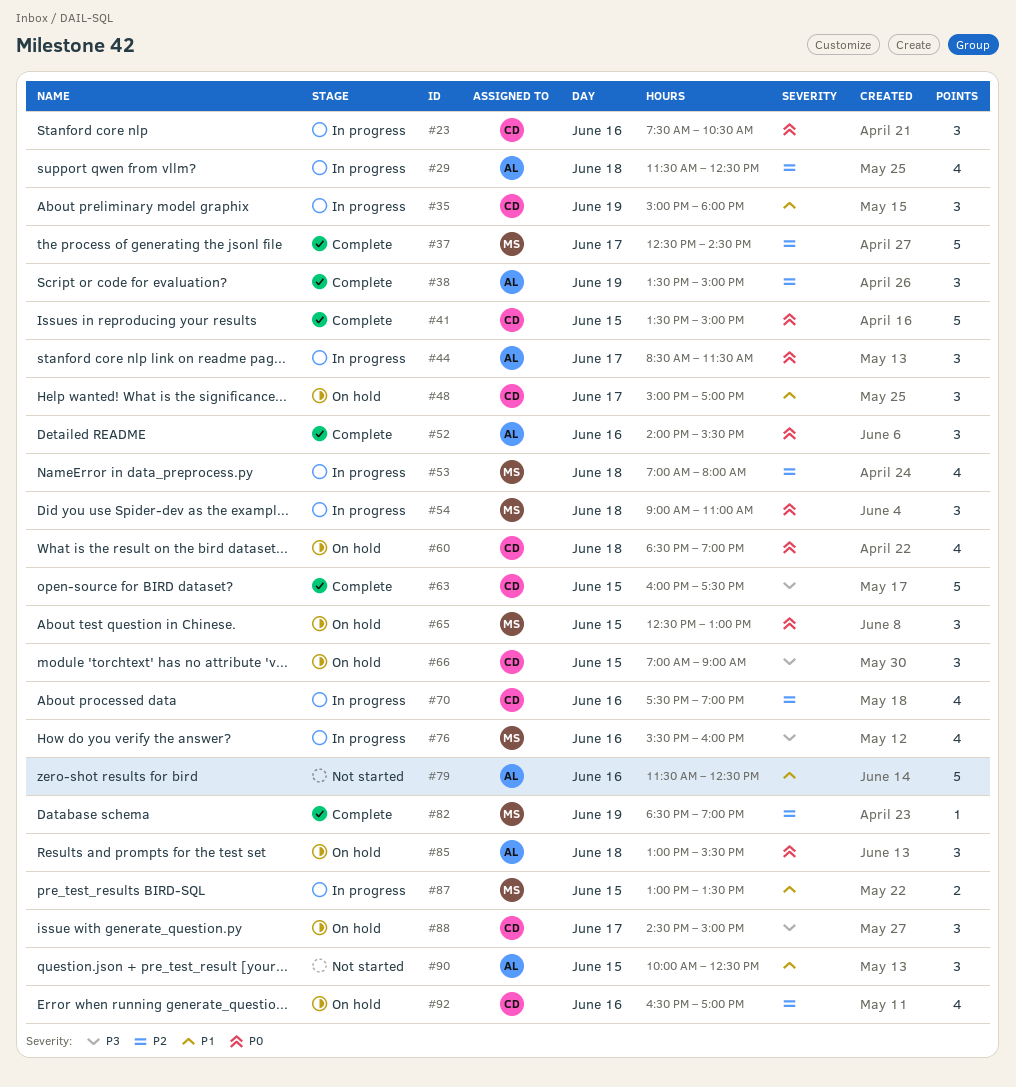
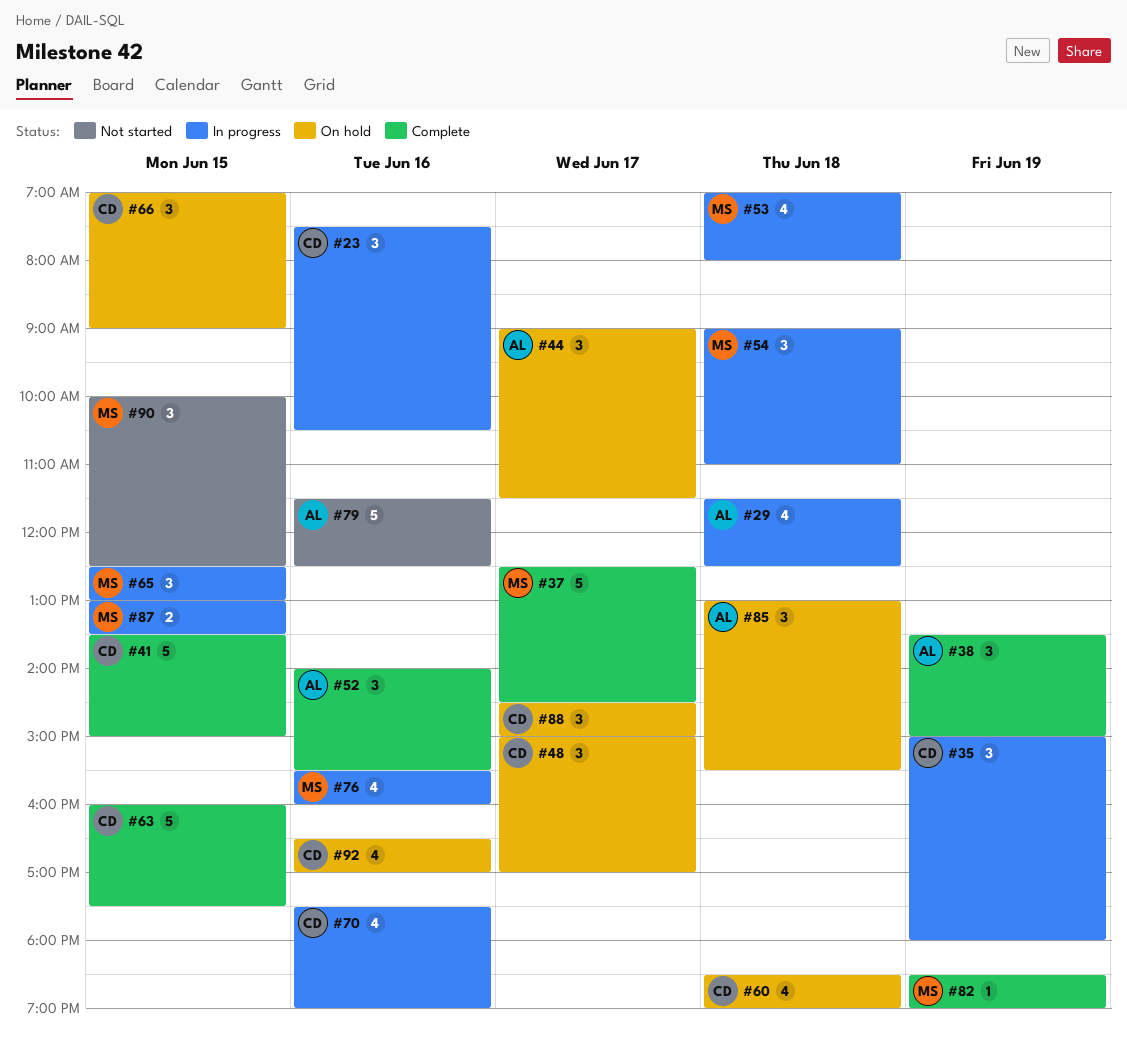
#44, status: In progress -> On hold
#44, begins: 08:30 -> 09:00
#65, status: On hold -> In progress
#90, owner: AL -> MS

